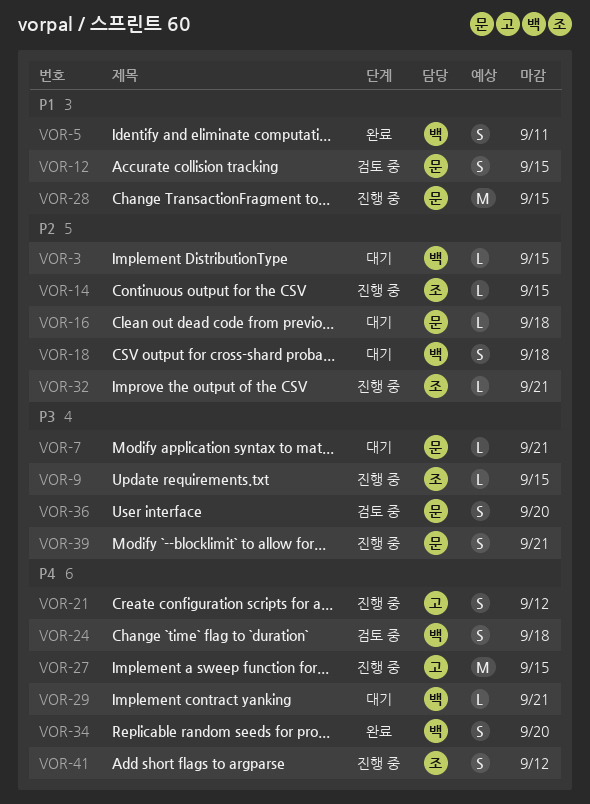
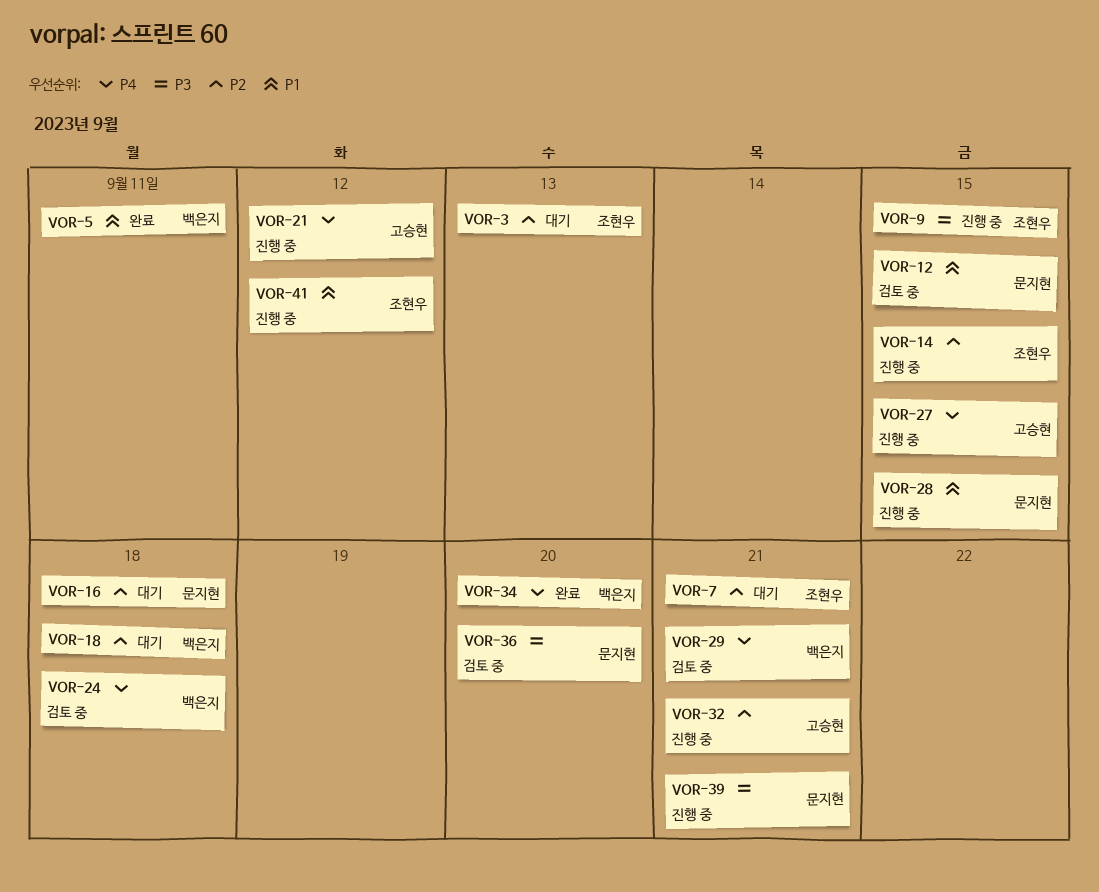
VOR-3, owner: 백은지 -> 조현우
VOR-3, due: Sep 15 -> Sep 13
VOR-7, owner: 문지현 -> 조현우
VOR-7, priority: P3 -> P2
VOR-29, status: 대기 -> 검토 중
VOR-32, owner: 조현우 -> 고승현
VOR-41, priority: P4 -> P1

